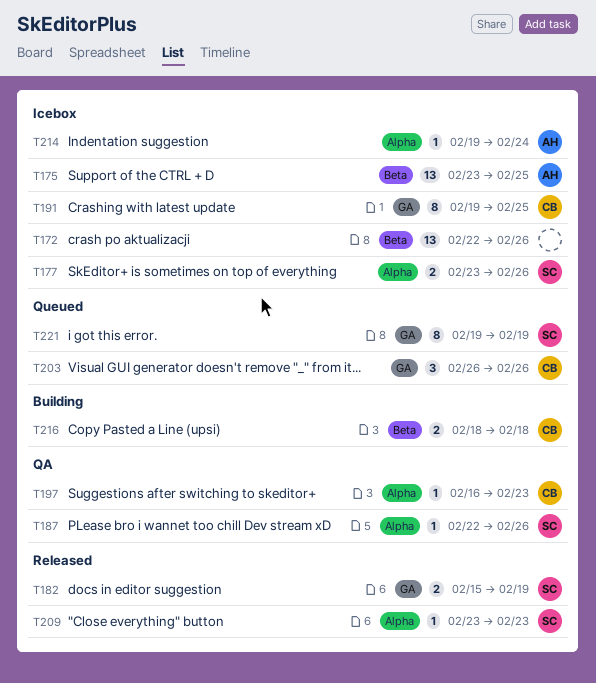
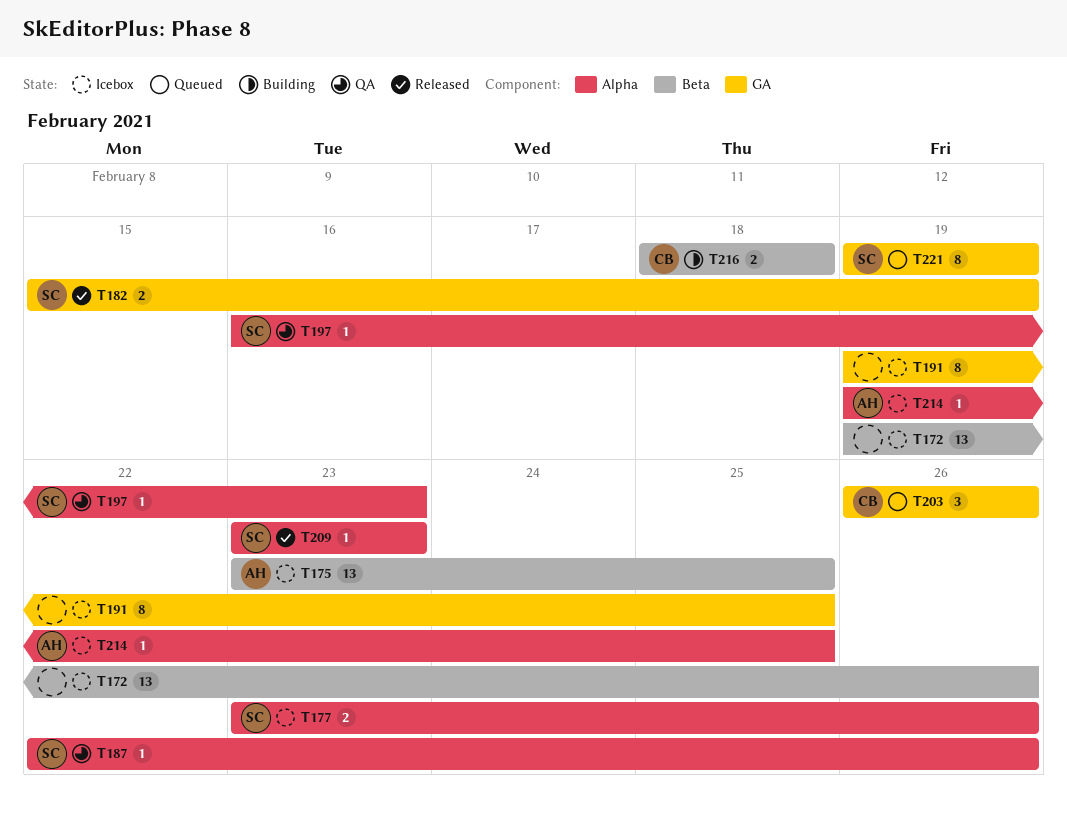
T172, start: Feb 22 -> Feb 19
T191, owner: CB -> none
T197, owner: CB -> SC
T214, due: Feb 24 -> Feb 25

